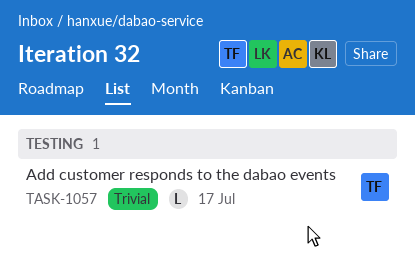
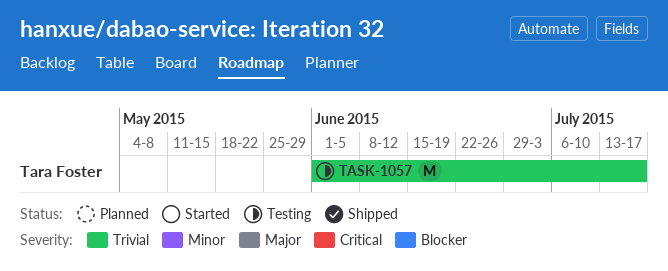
TASK-1057, estimate: L -> M

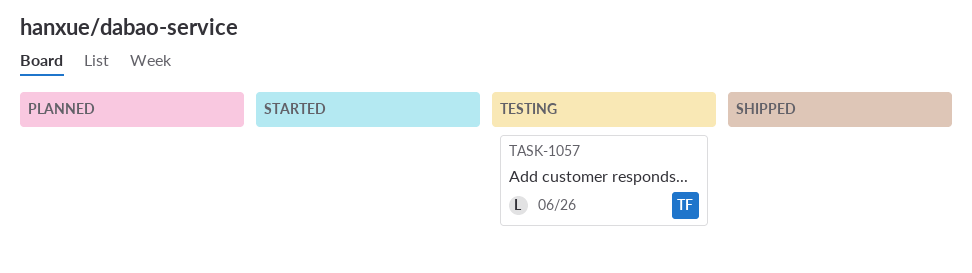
TASK-1057, estimate: M -> L
TASK-1057, due: Jul 17 -> Jun 26

